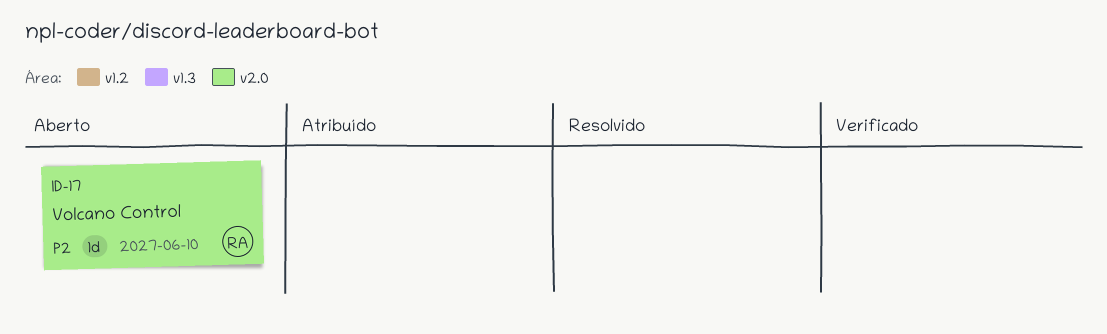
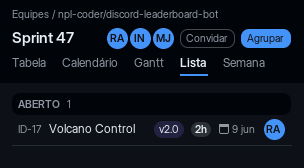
ID-17, estimate: 1d -> 2h
ID-17, due: Jun 10 -> Jun 9

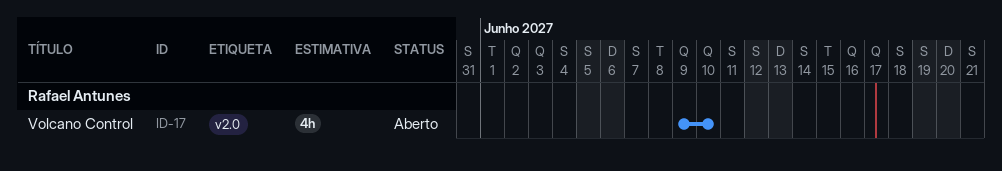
ID-17, estimate: 2h -> 4h
ID-17, due: Jun 9 -> Jun 10

